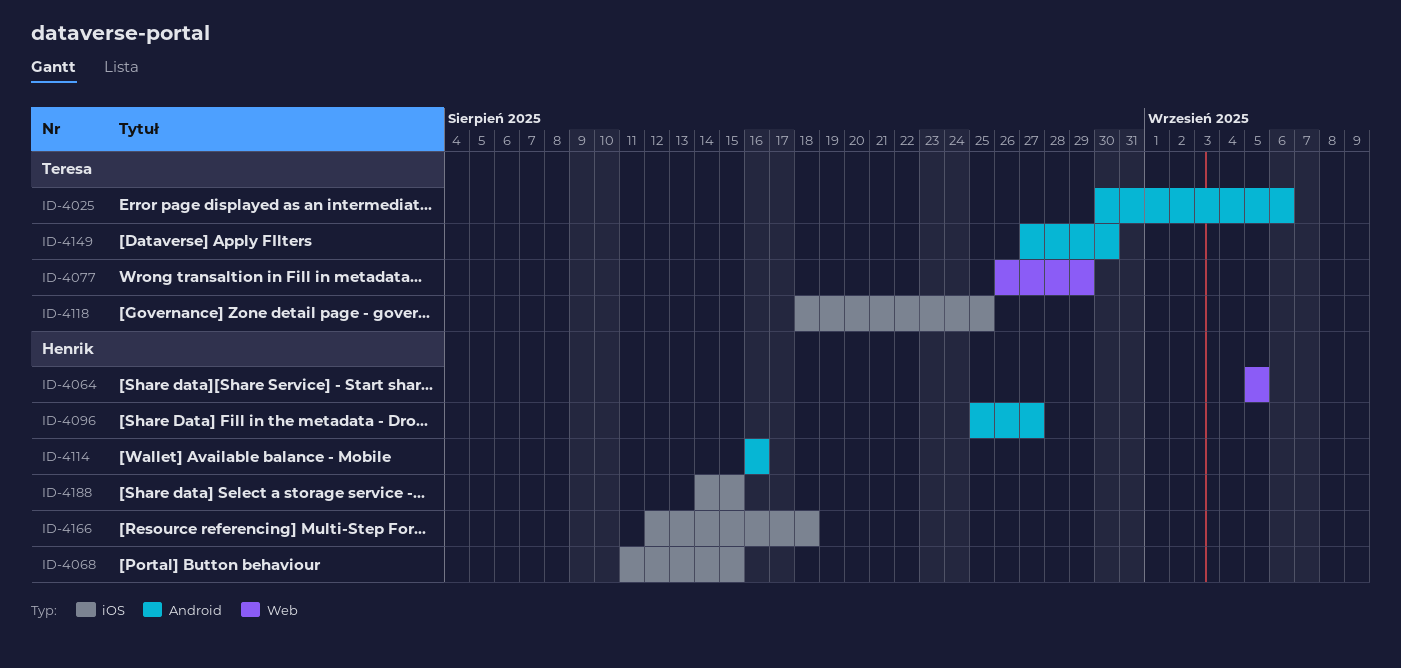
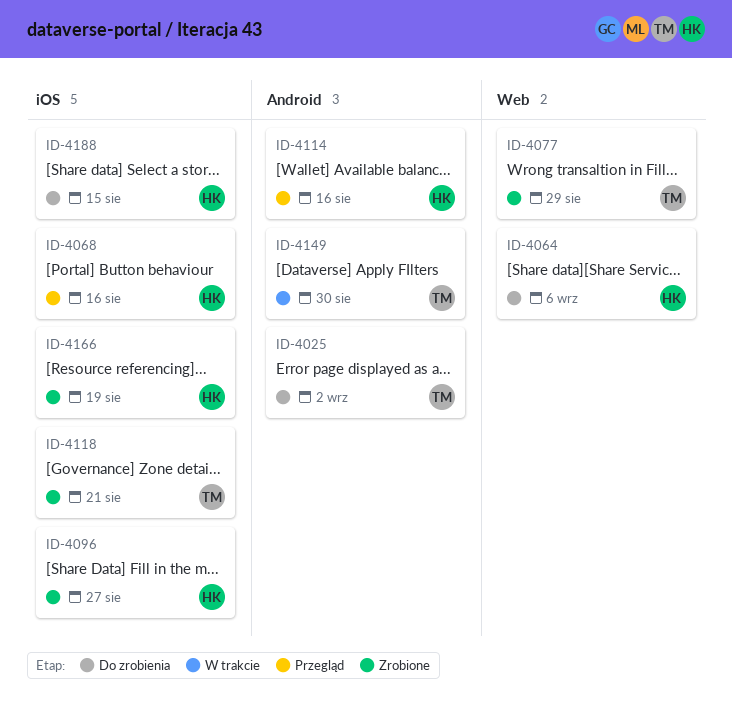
ID-4025, due: Sep 6 -> Sep 2
ID-4064, due: Sep 5 -> Sep 6
ID-4068, due: Aug 15 -> Aug 16
ID-4096, label: Android -> iOS
ID-4118, due: Aug 25 -> Aug 21
ID-4166, due: Aug 18 -> Aug 19

